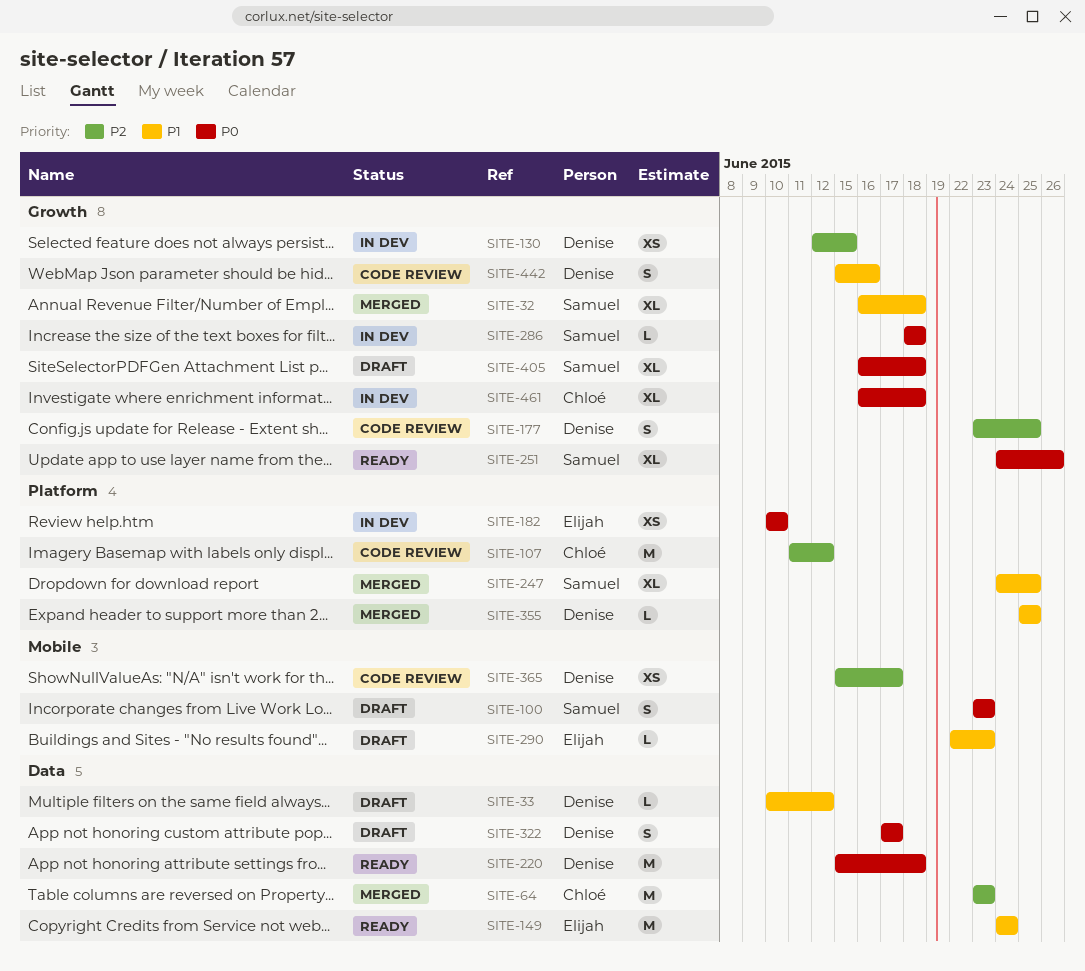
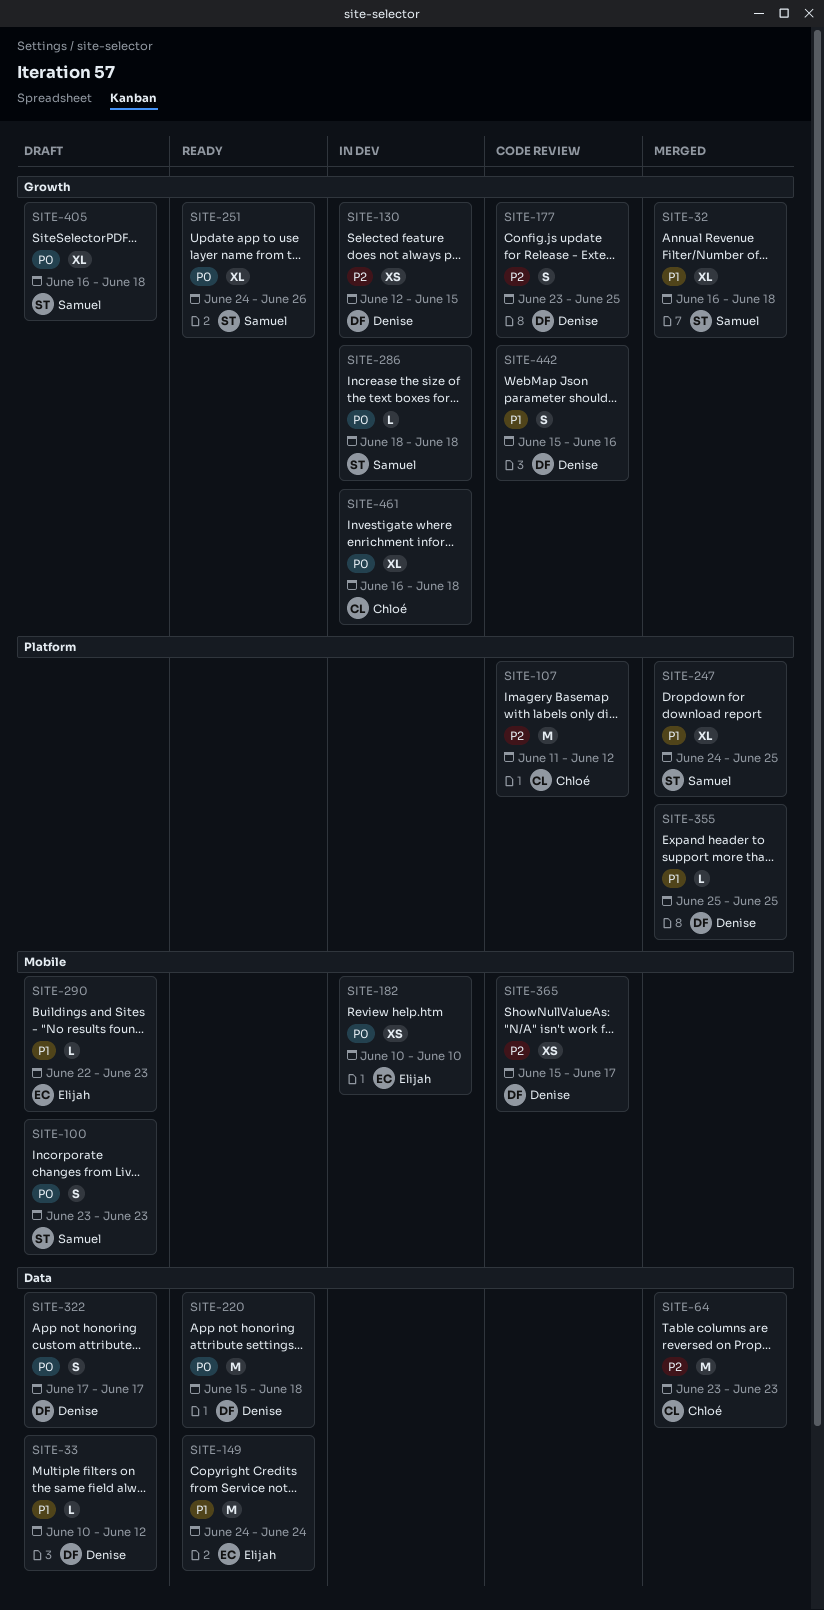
SITE-182, label: Platform -> Mobile

